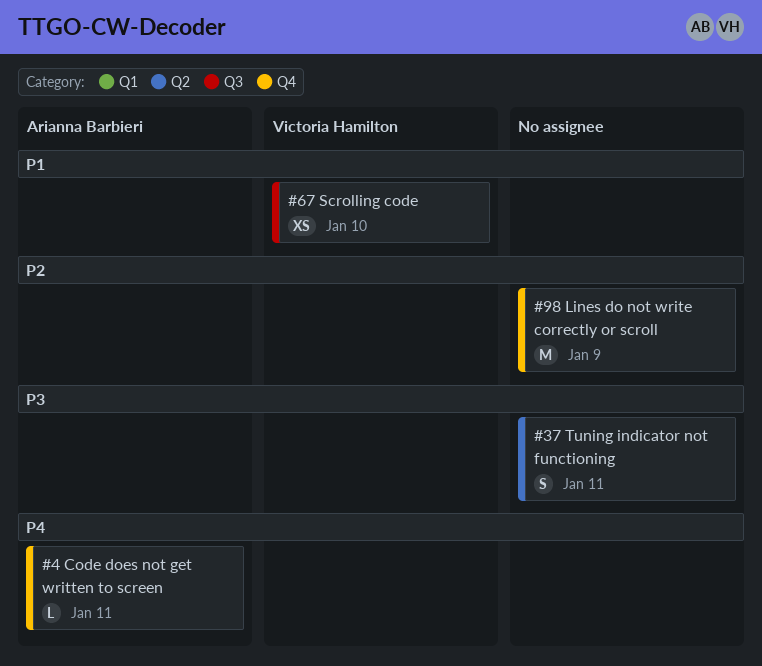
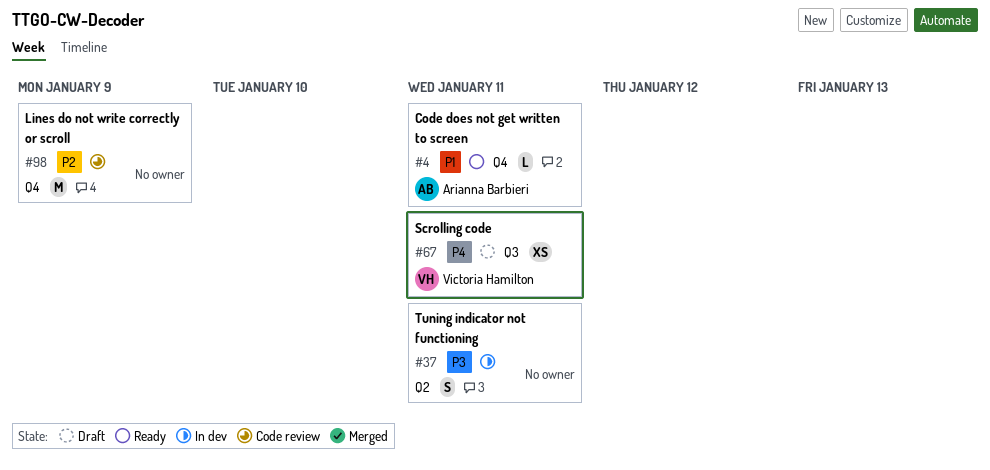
#4, priority: P4 -> P1
#67, priority: P1 -> P4
#67, due: Jan 10 -> Jan 11

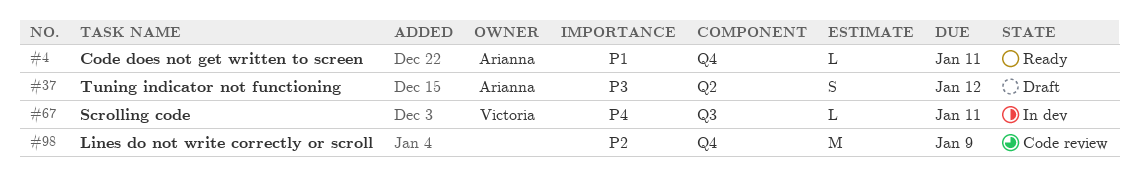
#37, status: In dev -> Draft
#37, owner: none -> Arianna Barbieri
#37, due: Jan 11 -> Jan 12
#67, status: Draft -> In dev
#67, estimate: XS -> L

